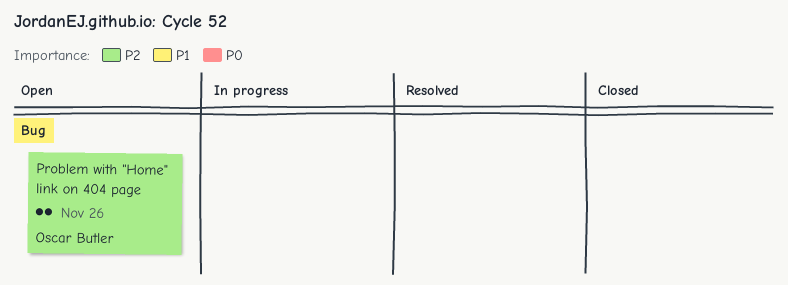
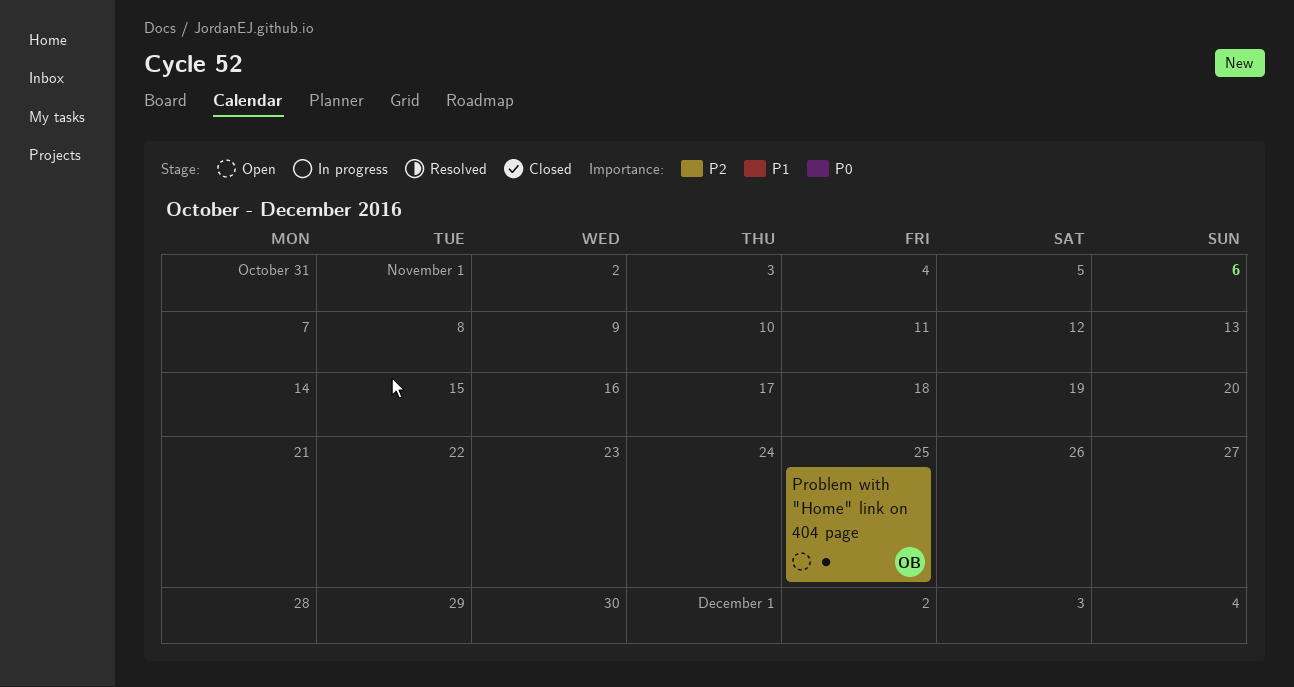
Problem with "Home" link on 404 page, estimate: 2 -> 1
Problem with "Home" link on 404 page, due: Nov 26 -> Nov 25

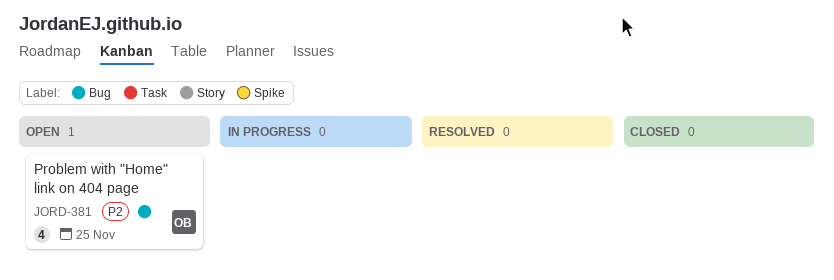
Problem with "Home" link on 404 page, estimate: 1 -> 4

